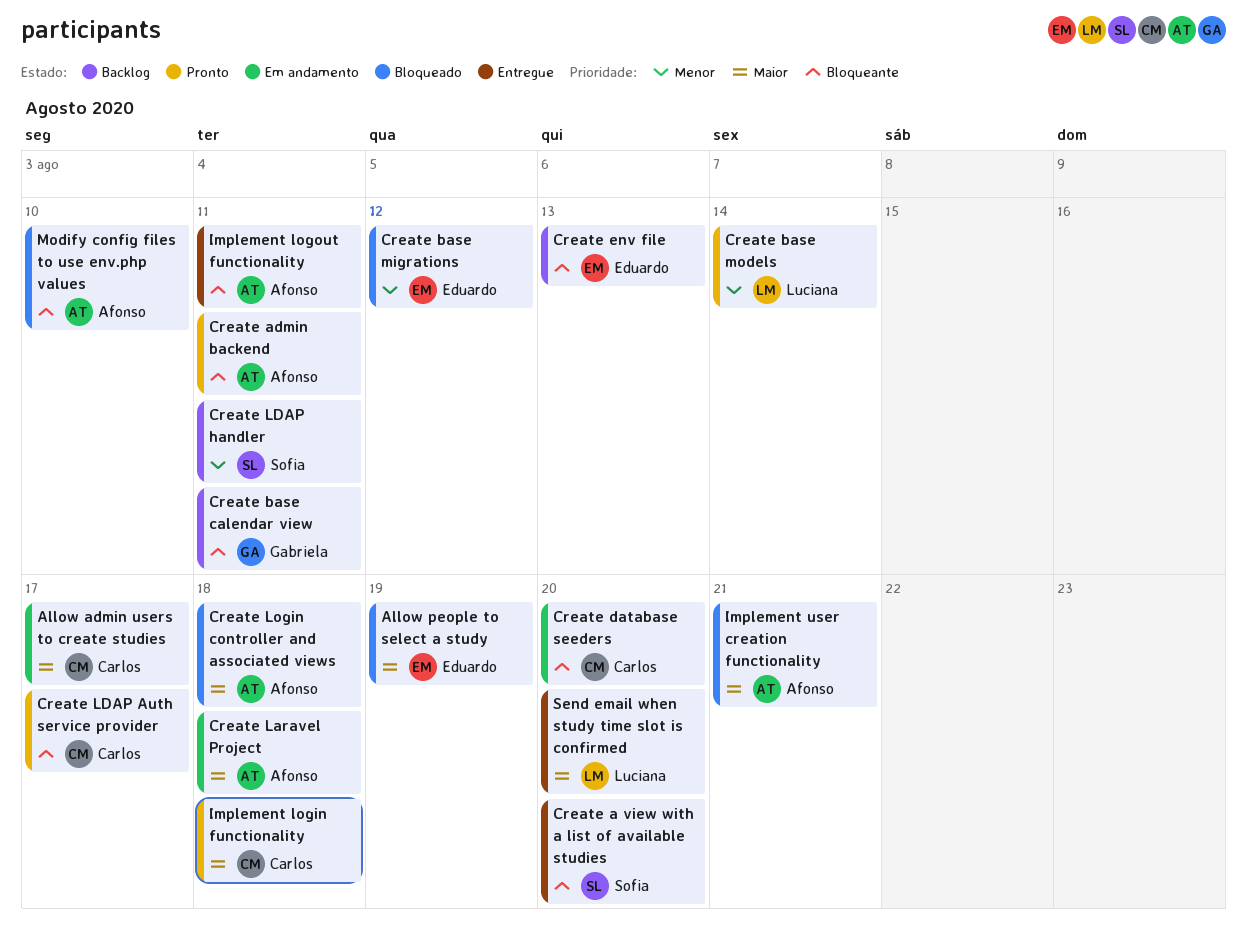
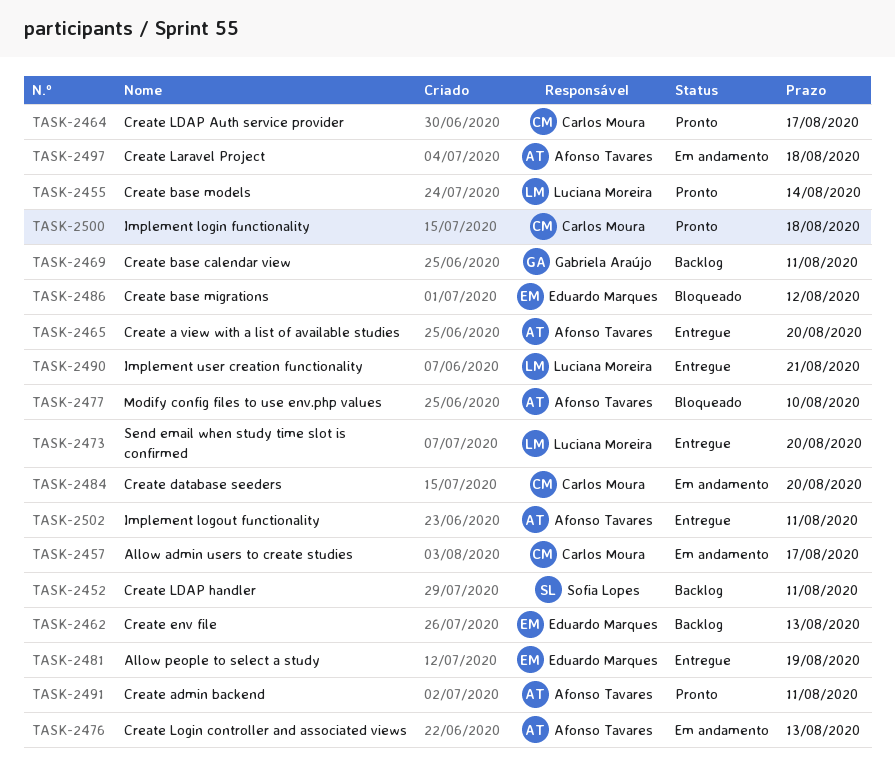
Allow people to select a study, status: Bloqueado -> Entregue
Create a view with a list of available studies, owner: Sofia Lopes -> Afonso Tavares
Create Login controller and associated views, status: Bloqueado -> Em andamento
Create Login controller and associated views, due: Aug 18 -> Aug 13
Implement user creation functionality, status: Bloqueado -> Entregue
Implement user creation functionality, owner: Afonso Tavares -> Luciana Moreira

